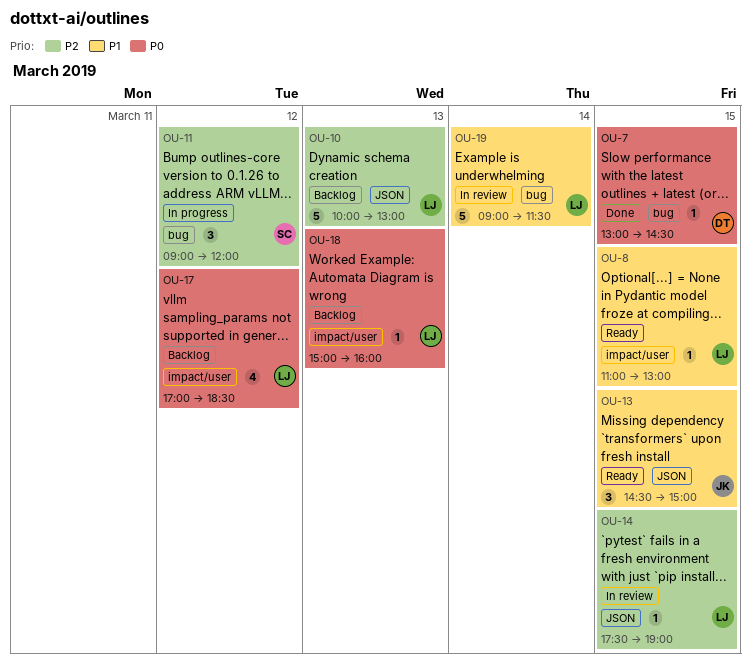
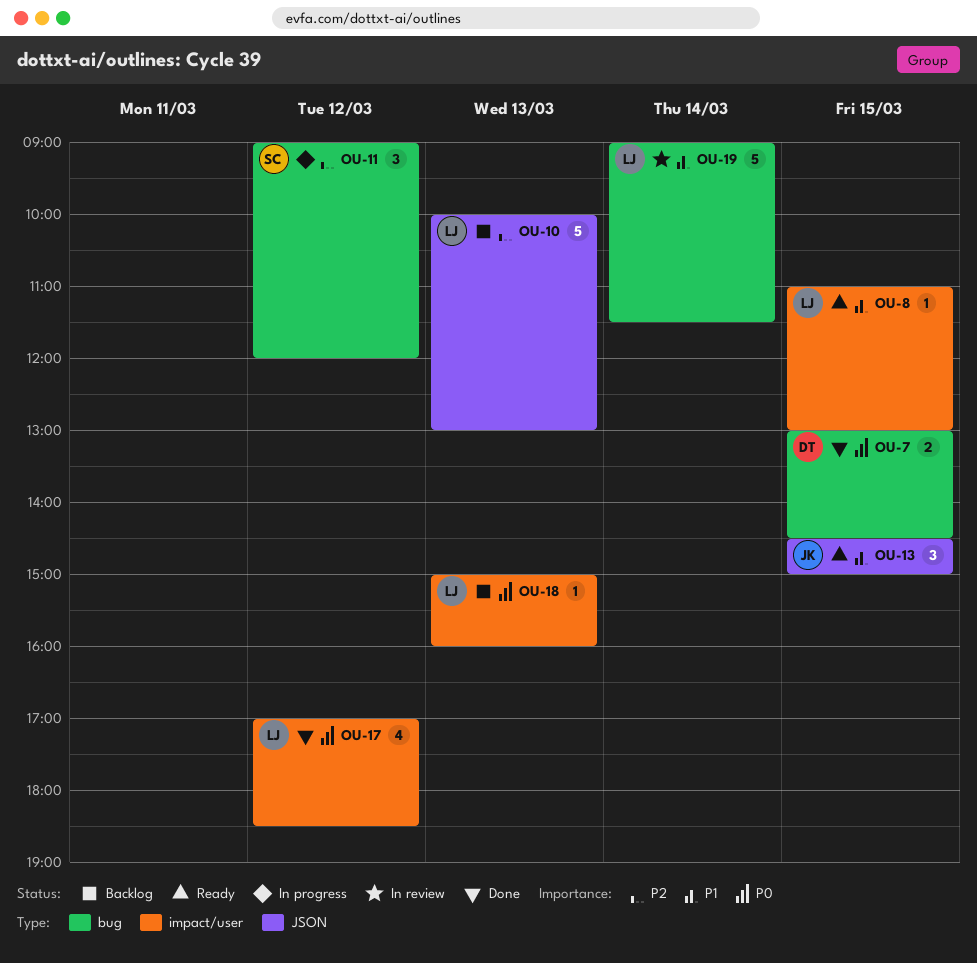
OU-7, estimate: 1 -> 2
OU-14: present -> none
OU-17, status: Backlog -> Done

